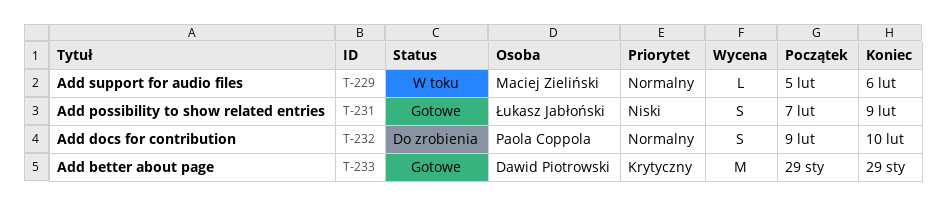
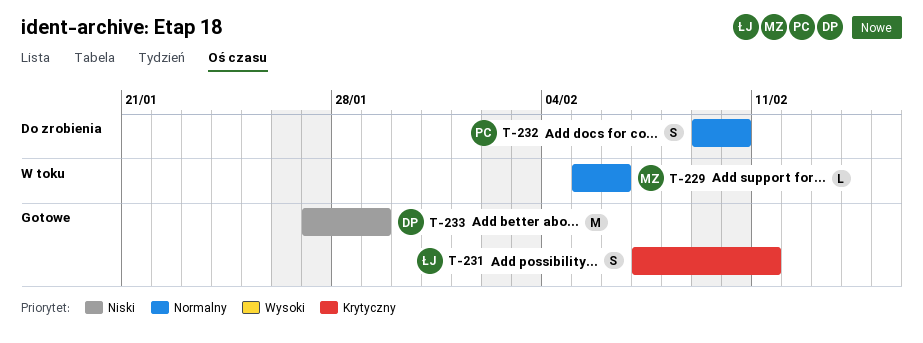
T-231, priority: Niski -> Krytyczny
T-231, due: Feb 9 -> Feb 11
T-233, priority: Krytyczny -> Niski
T-233, start: Jan 29 -> Jan 27

